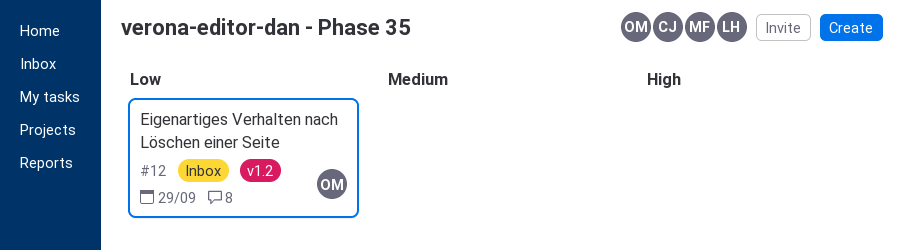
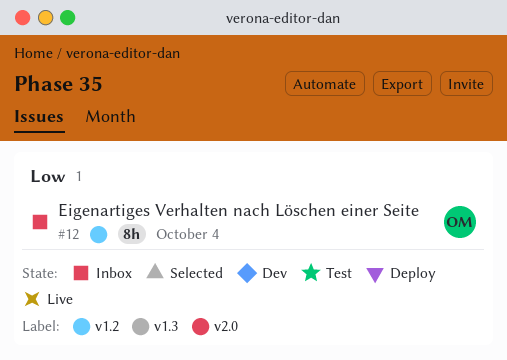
#12, due: Sep 29 -> Oct 4

